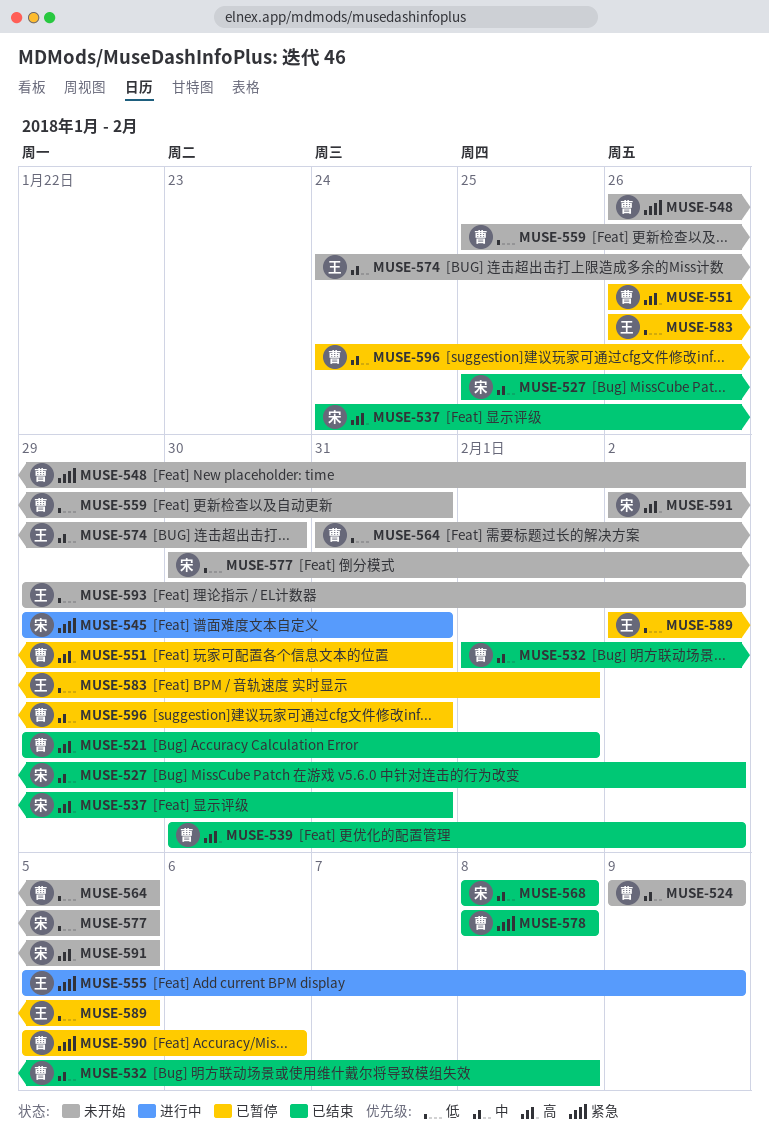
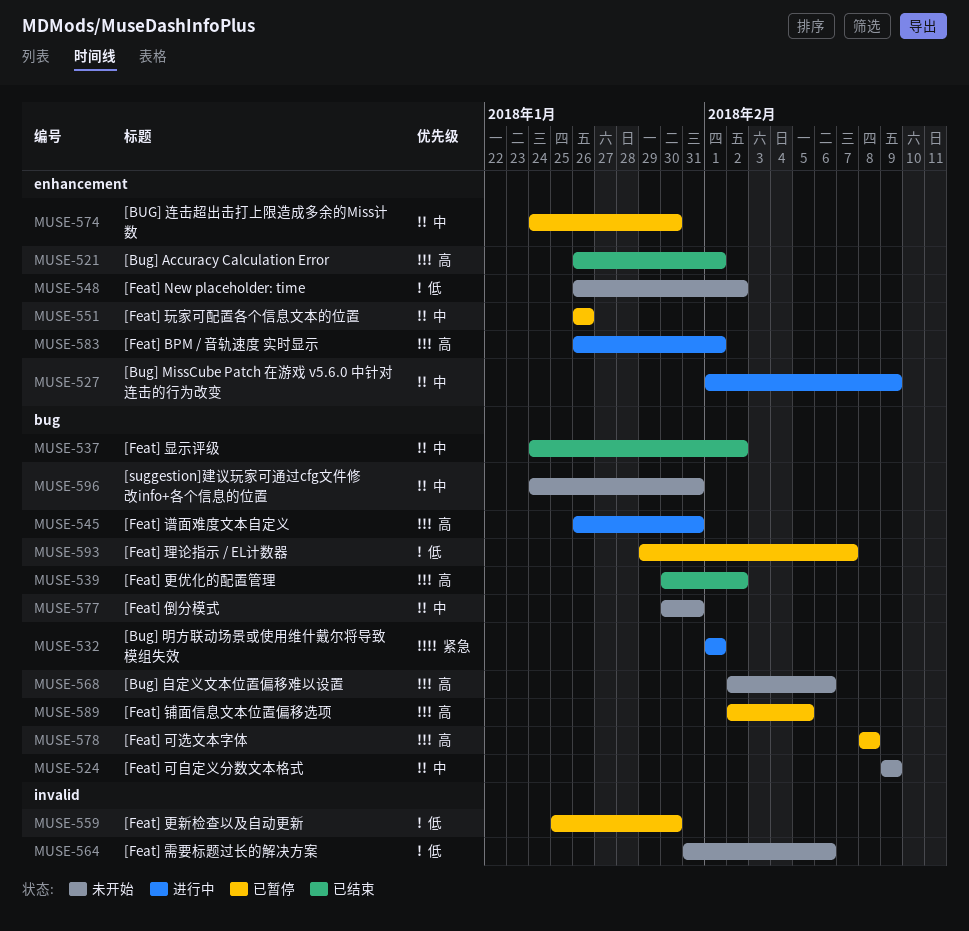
MUSE-521, start: Jan 29 -> Jan 26
MUSE-527, status: 已结束 -> 进行中
MUSE-527, start: Jan 25 -> Feb 1
MUSE-527, due: Feb 2 -> Feb 9
MUSE-532, status: 已结束 -> 进行中
MUSE-532, priority: 中 -> 紧急
MUSE-532, due: Feb 8 -> Feb 1
MUSE-537, priority: 高 -> 中
MUSE-537, due: Jan 31 -> Feb 2
MUSE-545, priority: 紧急 -> 高
MUSE-545, start: Jan 29 -> Jan 26
MUSE-548, priority: 紧急 -> 低
MUSE-551, priority: 高 -> 中
MUSE-551, due: Jan 31 -> Jan 26
MUSE-555: present -> none
MUSE-559, status: 未开始 -> 已暂停
MUSE-559, due: Jan 31 -> Jan 30
MUSE-564, due: Feb 5 -> Feb 6
MUSE-568, status: 已结束 -> 未开始
MUSE-568, priority: 中 -> 高
MUSE-568, start: Feb 8 -> Feb 2
MUSE-568, due: Feb 8 -> Feb 6
MUSE-574, status: 未开始 -> 已暂停
MUSE-577, priority: 低 -> 中
MUSE-577, due: Feb 5 -> Jan 31
MUSE-578, status: 已结束 -> 已暂停
MUSE-578, priority: 紧急 -> 高
MUSE-583, status: 已暂停 -> 进行中
MUSE-583, priority: 低 -> 高
MUSE-589, priority: 低 -> 高
MUSE-590: present -> none
MUSE-591: present -> none
MUSE-593, status: 未开始 -> 已暂停
MUSE-593, due: Feb 2 -> Feb 7
MUSE-596, status: 已暂停 -> 未开始

